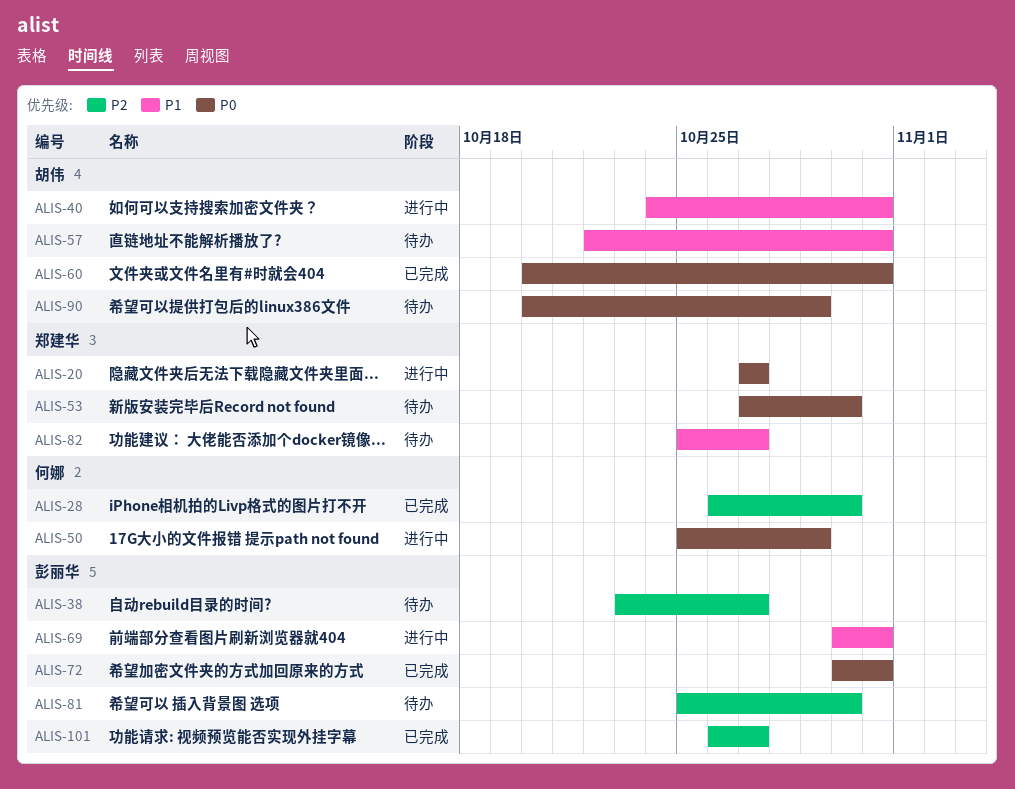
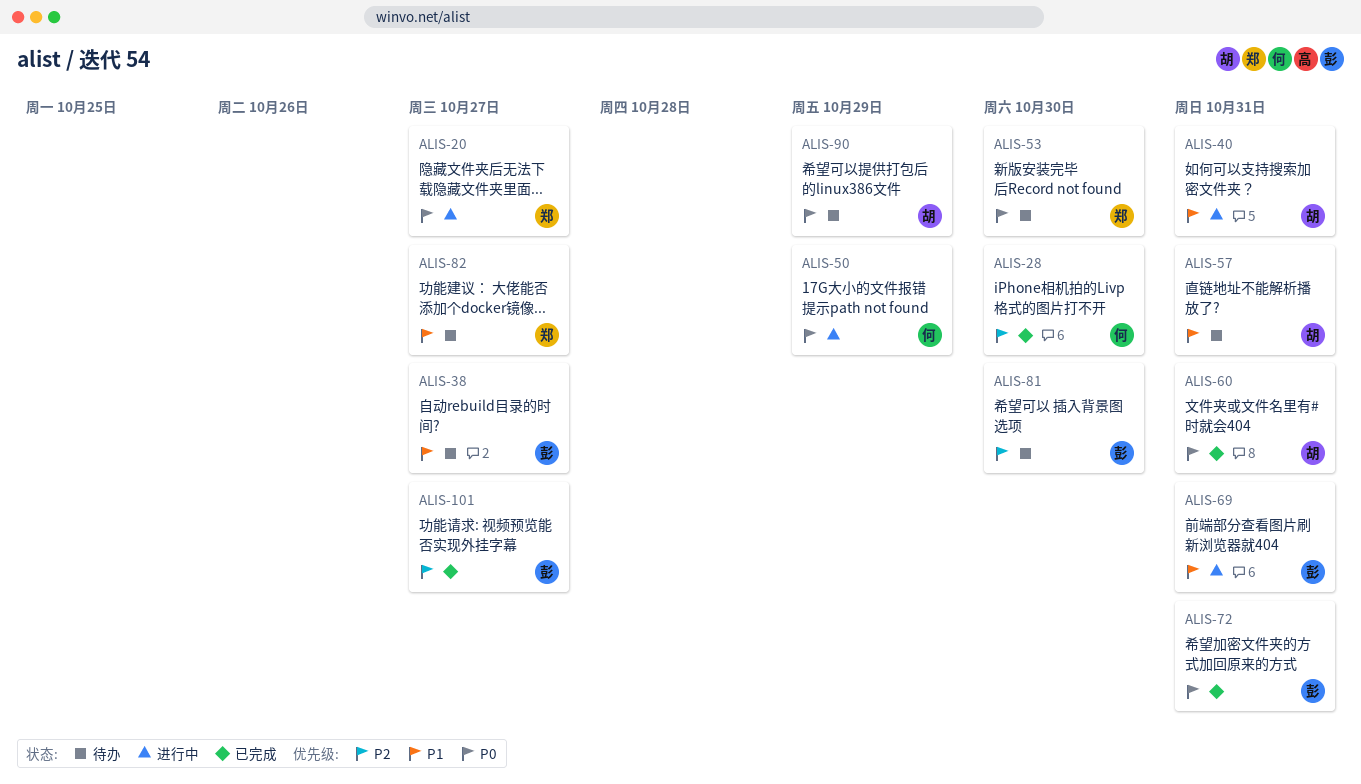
ALIS-38, priority: P2 -> P1

